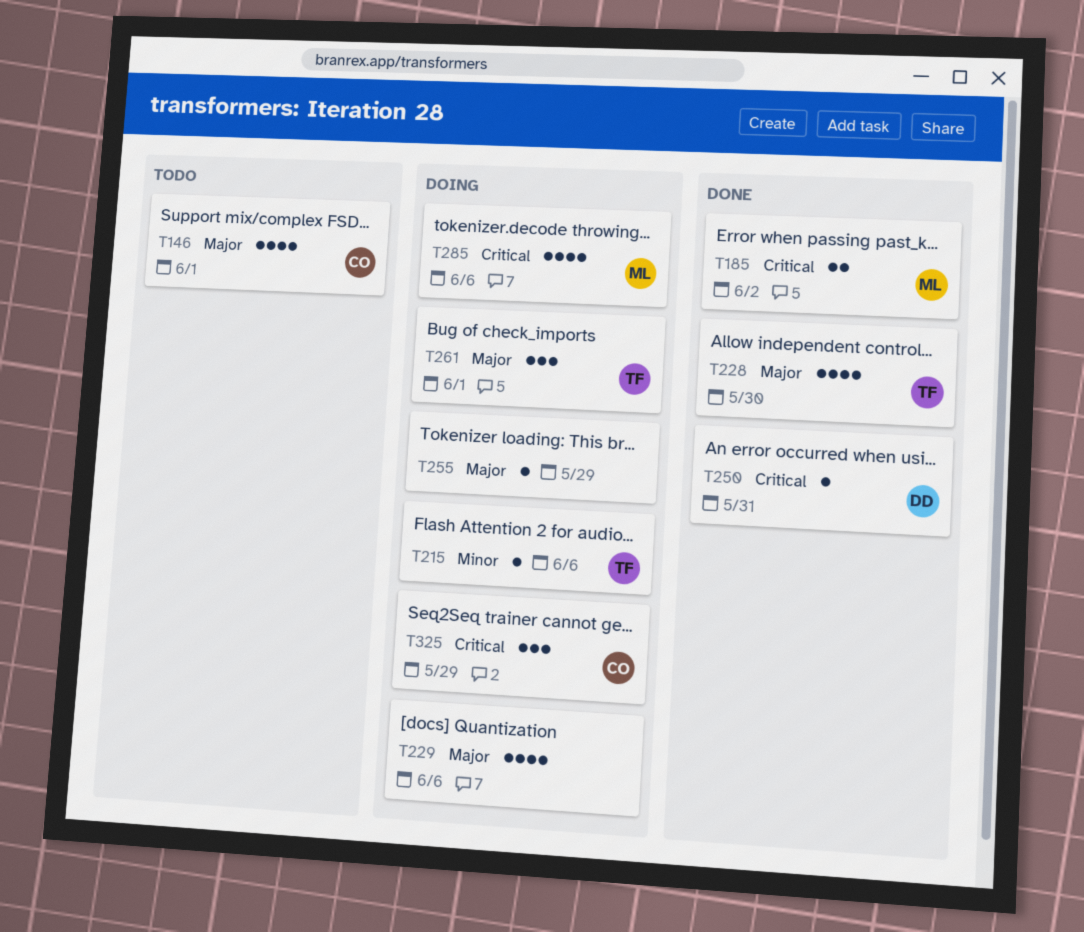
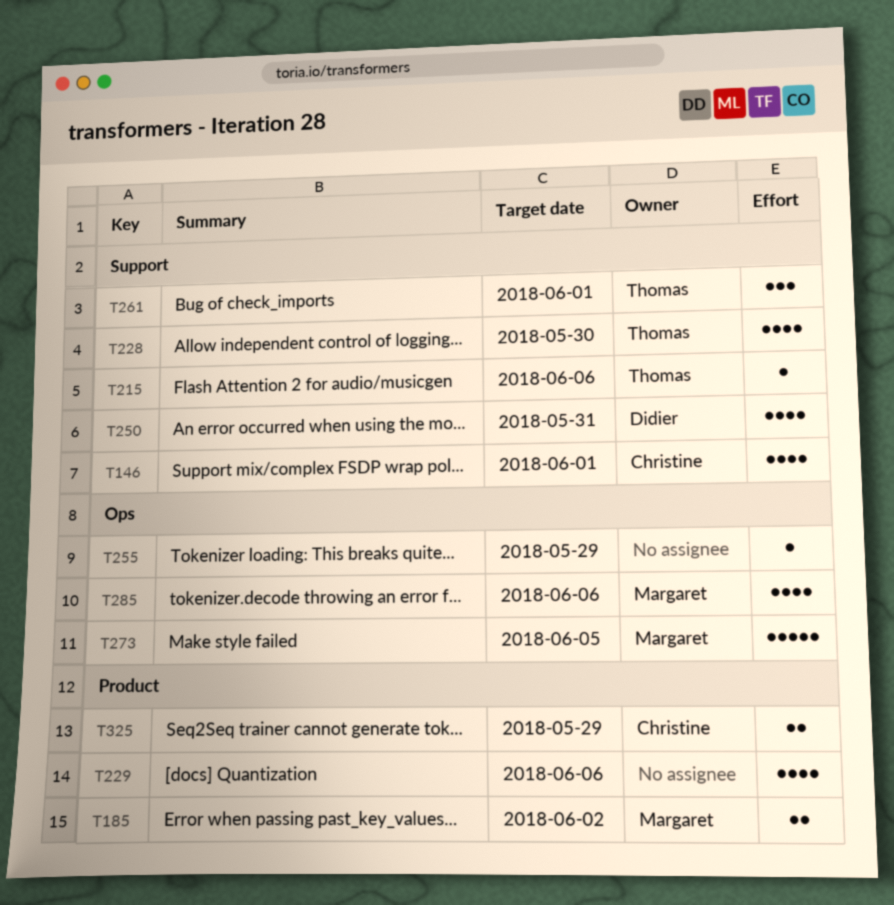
T250, estimate: 1 -> 4
T273: none -> present
T325, estimate: 3 -> 2

